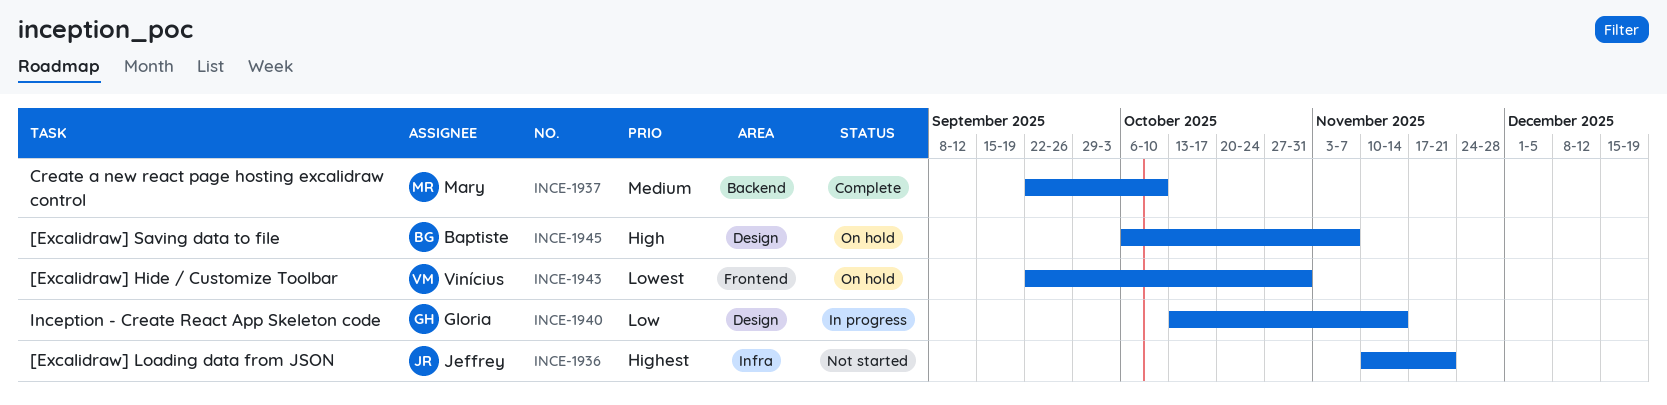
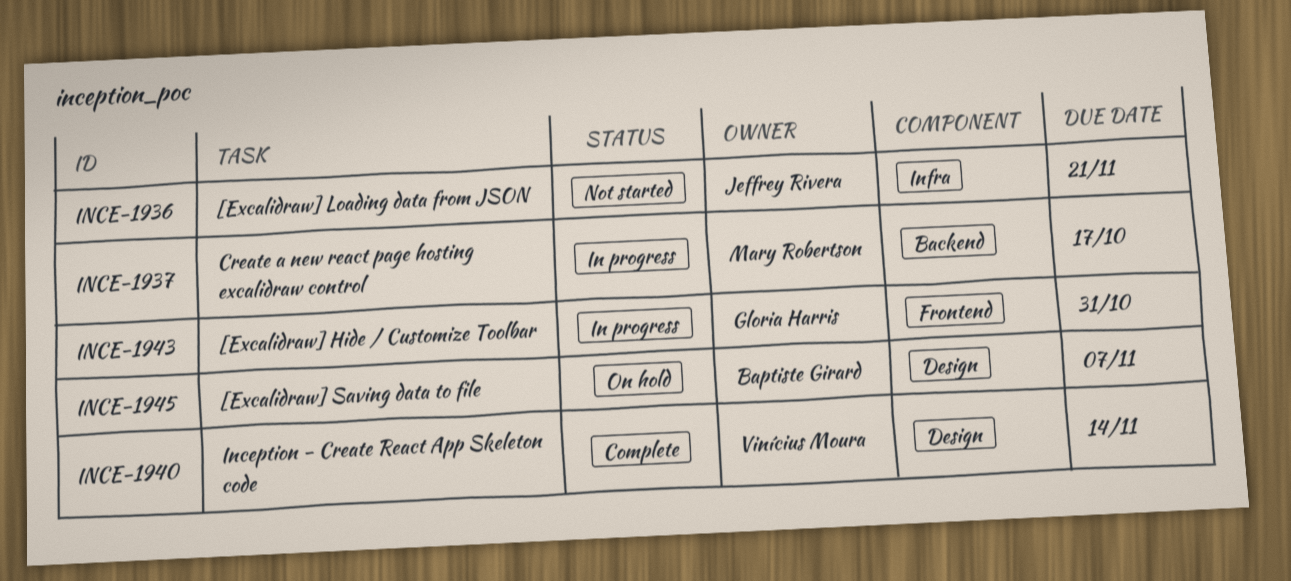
INCE-1937, status: Complete -> In progress
INCE-1937, due: Oct 10 -> Oct 17
INCE-1940, status: In progress -> Complete
INCE-1940, owner: Gloria Harris -> Vinícius Moura
INCE-1943, status: On hold -> In progress
INCE-1943, owner: Vinícius Moura -> Gloria Harris

